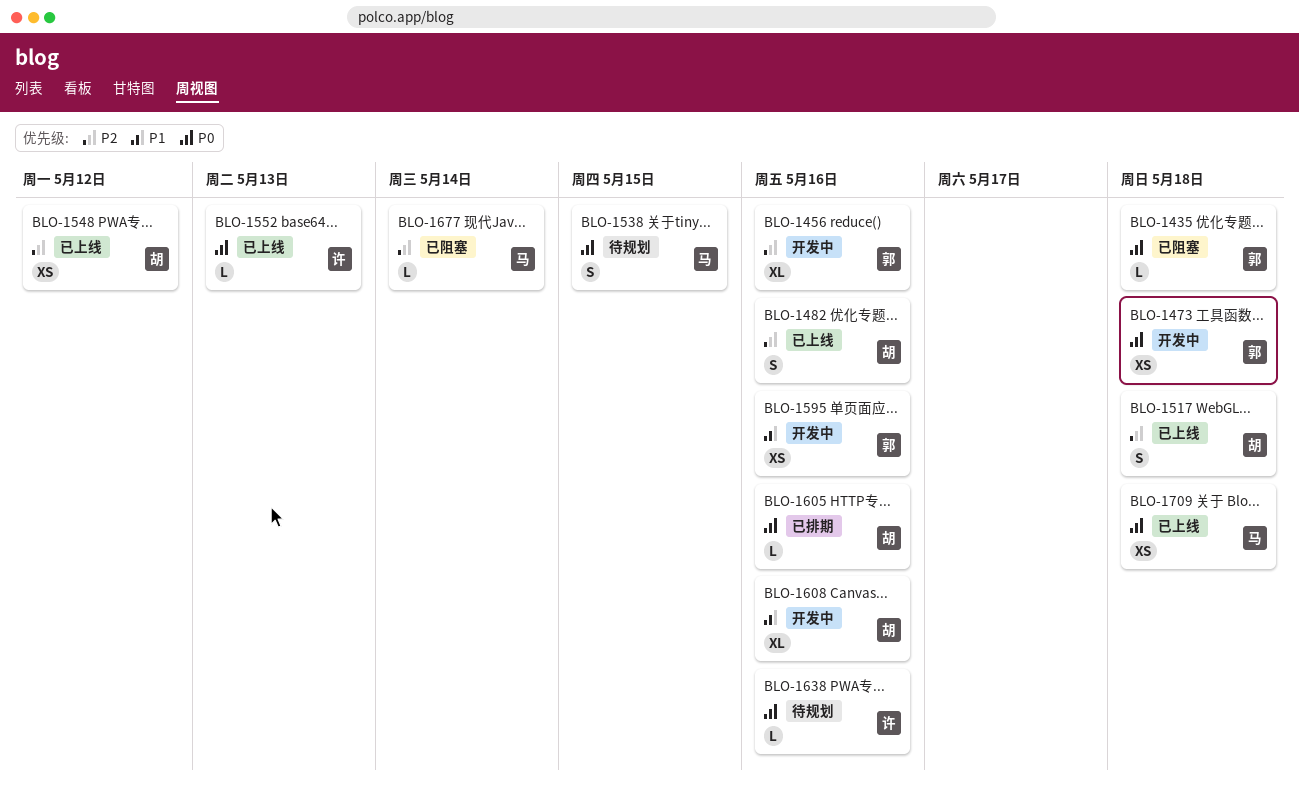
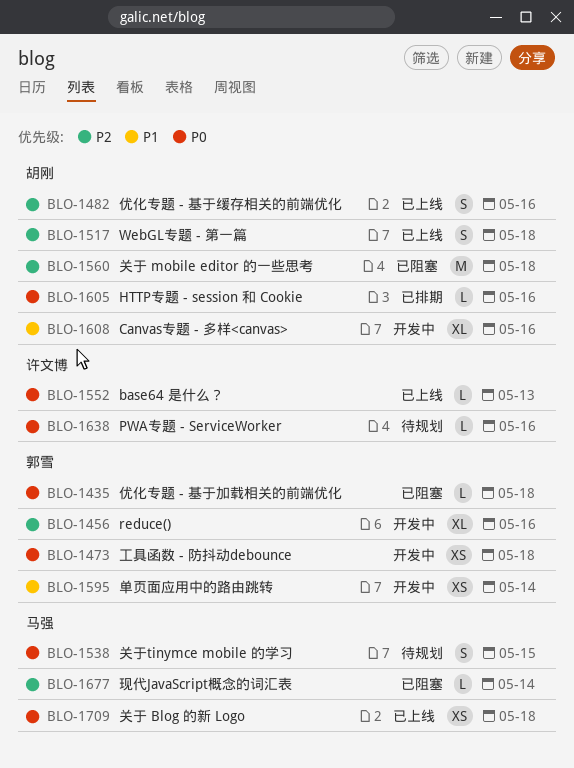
BLO-1548: present -> none
BLO-1560: none -> present
BLO-1595, due: May 16 -> May 14

